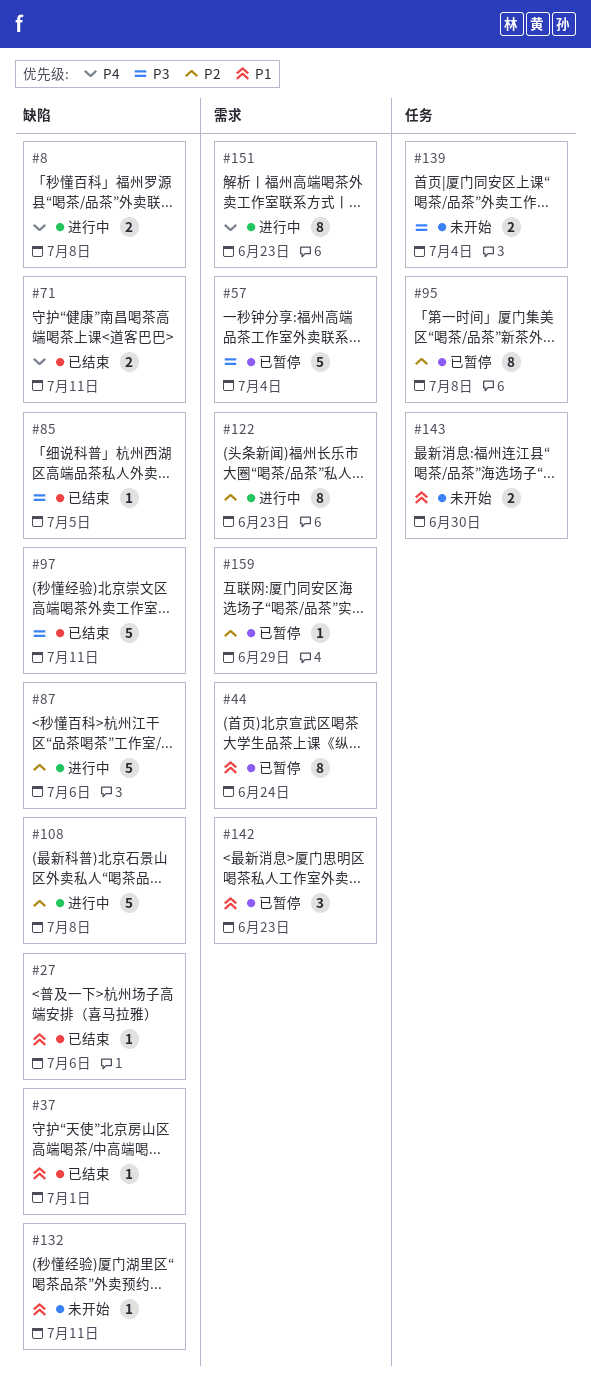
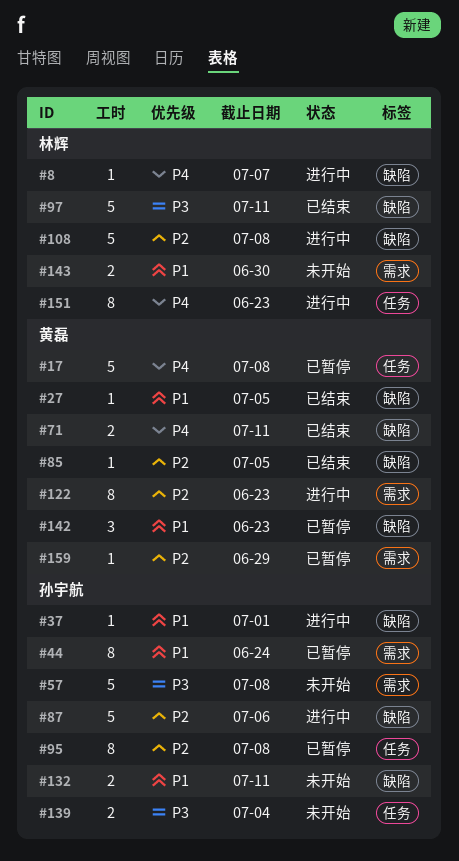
#8, estimate: 2 -> 1
#8, due: Jul 8 -> Jul 7
#17: none -> present
#27, due: Jul 6 -> Jul 5
#37, status: 已结束 -> 进行中
#57, status: 已暂停 -> 未开始
#57, due: Jul 4 -> Jul 8
#85, priority: P3 -> P2
#132, estimate: 1 -> 2
#142, label: 需求 -> 缺陷
#143, label: 任务 -> 需求
#151, label: 需求 -> 任务

